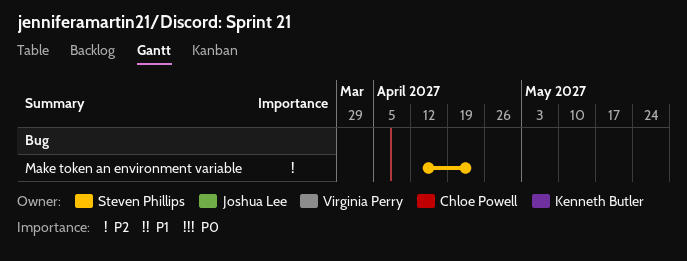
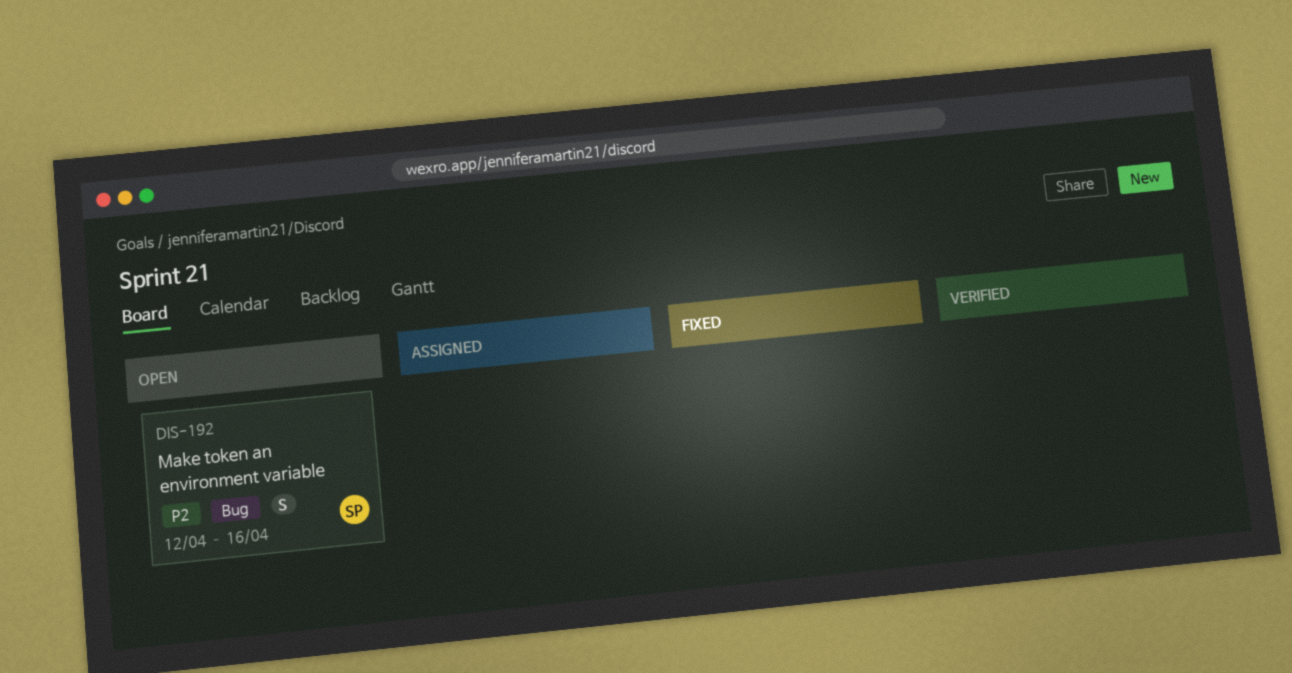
Make token an environment variable, due: Apr 23 -> Apr 16

